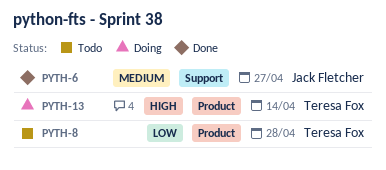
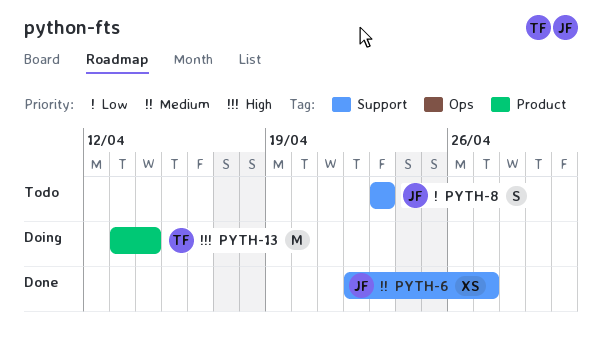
PYTH-8, owner: Teresa Fox -> Jack Fletcher
PYTH-8, label: Product -> Support
PYTH-8, due: Apr 28 -> Apr 23

